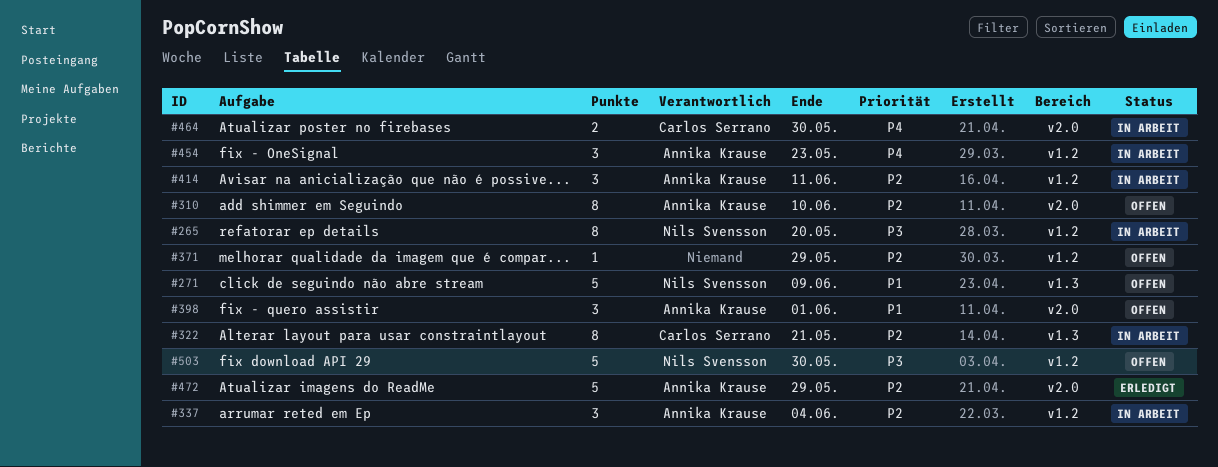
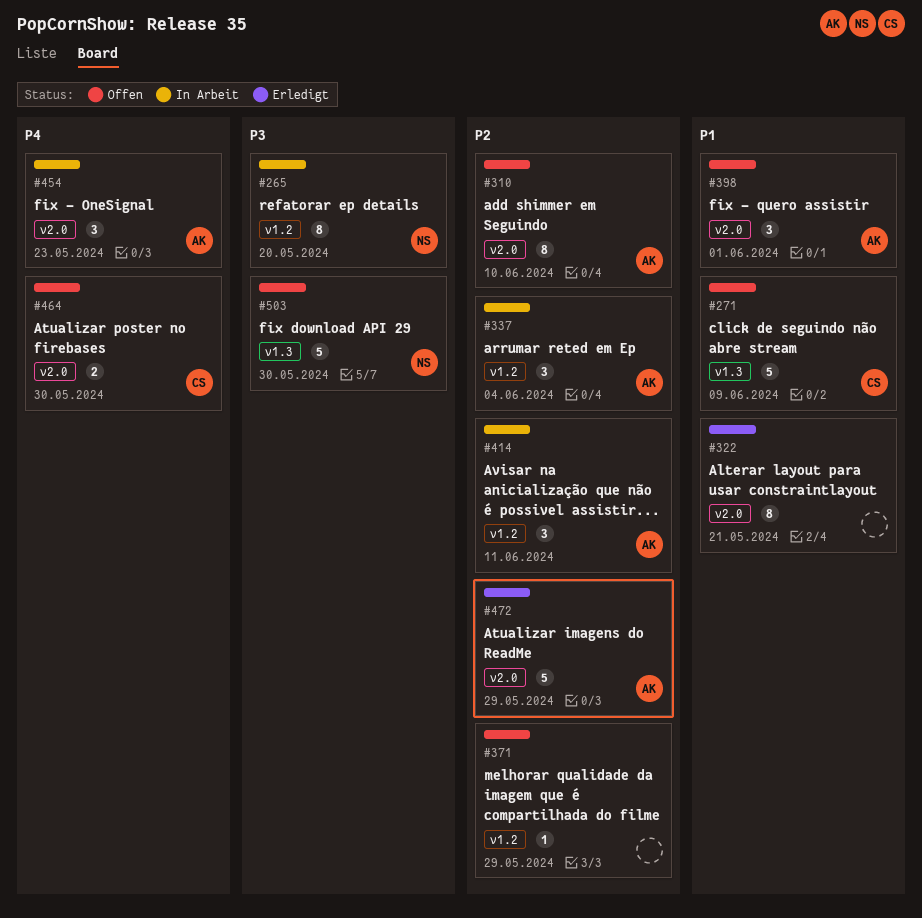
#271, owner: Nils Svensson -> Carlos Serrano
#322, status: In Arbeit -> Erledigt
#322, owner: Carlos Serrano -> none
#322, priority: P2 -> P1
#322, label: v1.3 -> v2.0
#454, label: v1.2 -> v2.0
#464, status: In Arbeit -> Offen
#503, label: v1.2 -> v1.3

